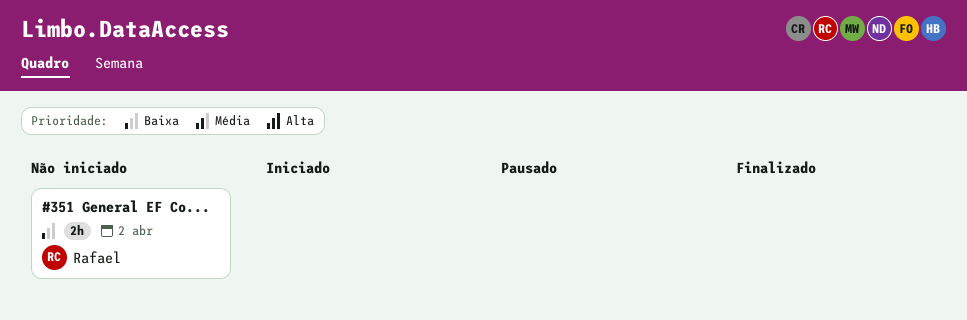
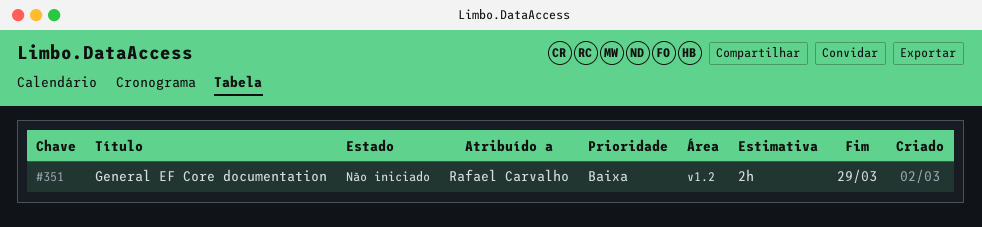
#351, due: Apr 2 -> Mar 29

